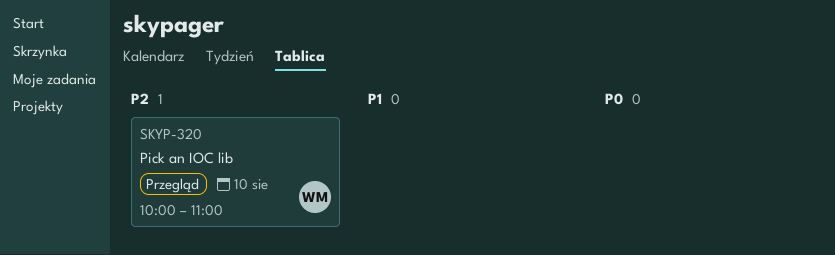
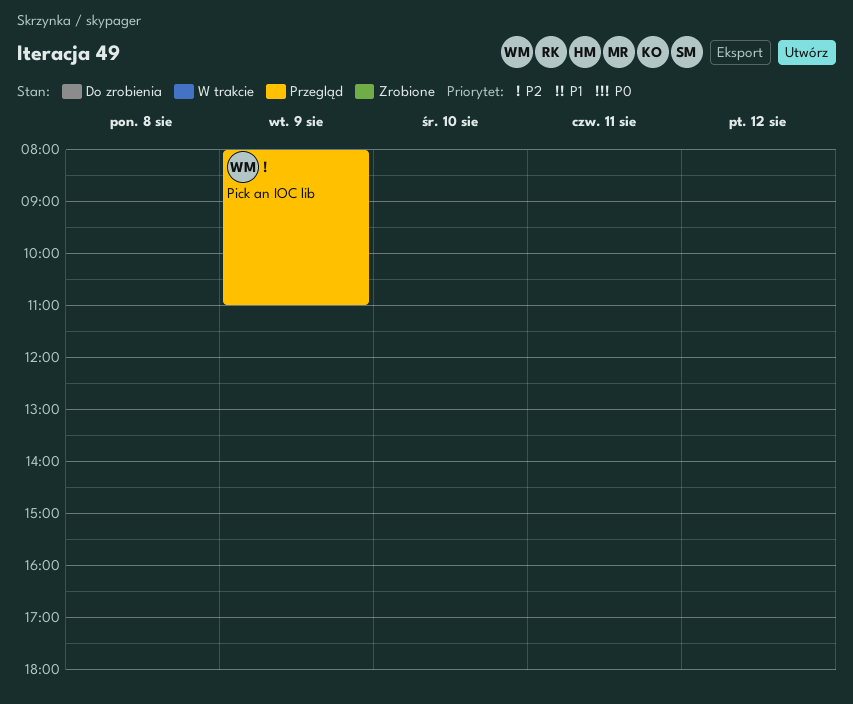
Pick an IOC lib, day: Aug 10 -> Aug 9
Pick an IOC lib, begins: 10:00 -> 08:00

